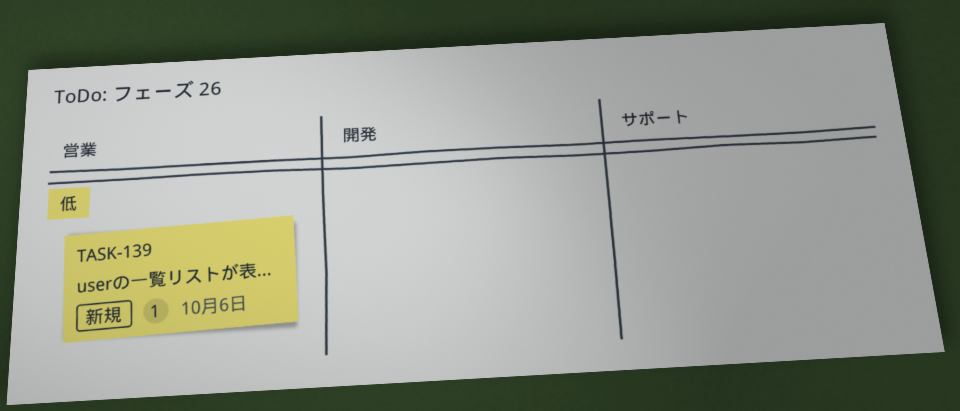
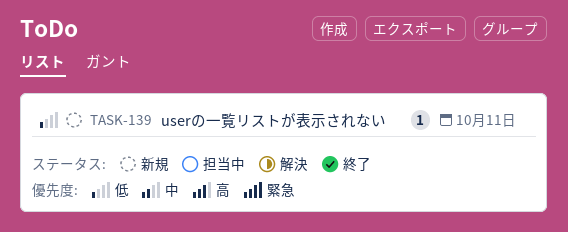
TASK-139, due: Oct 6 -> Oct 11

